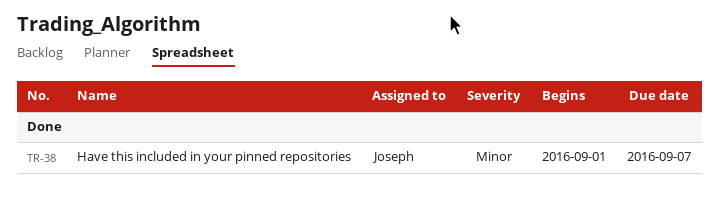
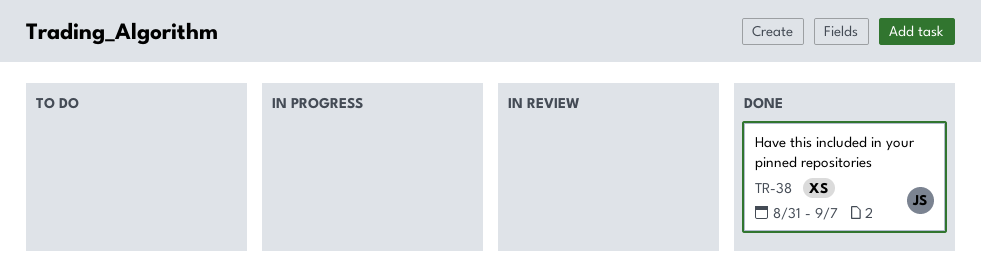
TR-38, start: Sep 1 -> Aug 31

